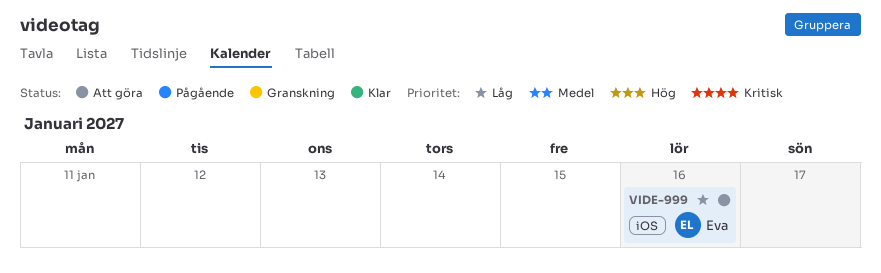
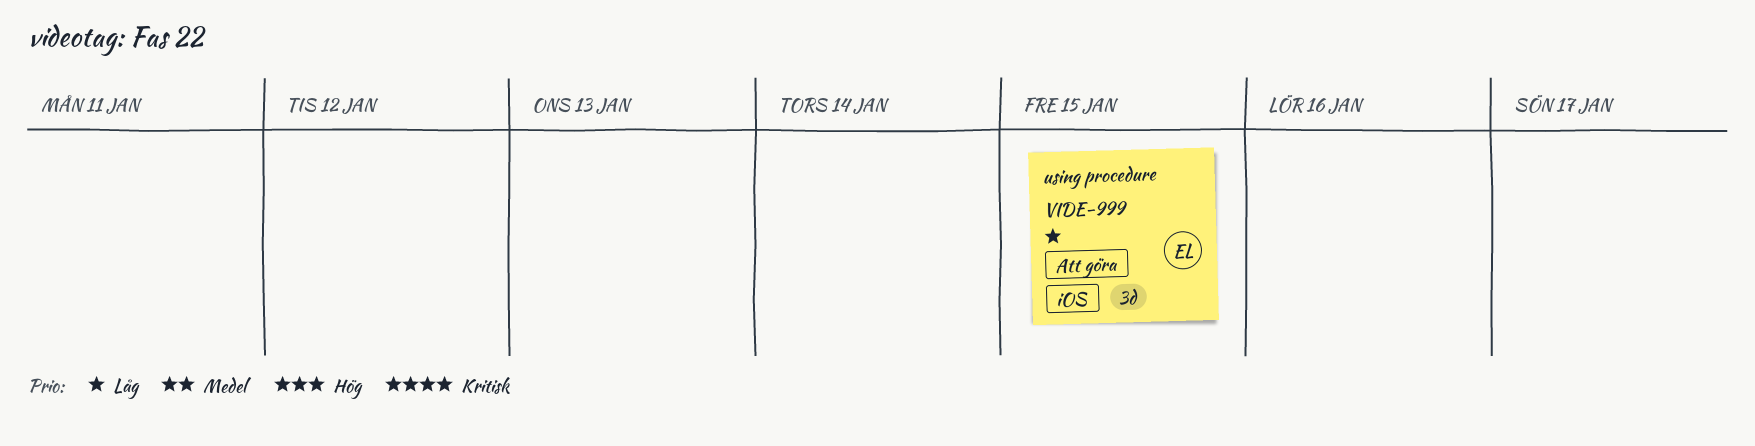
VIDE-999, due: Jan 16 -> Jan 15

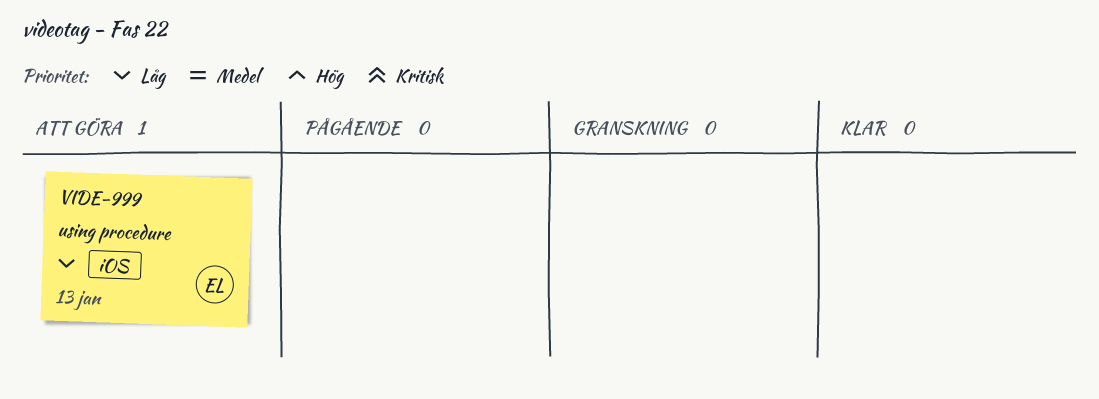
VIDE-999, due: Jan 15 -> Jan 13

